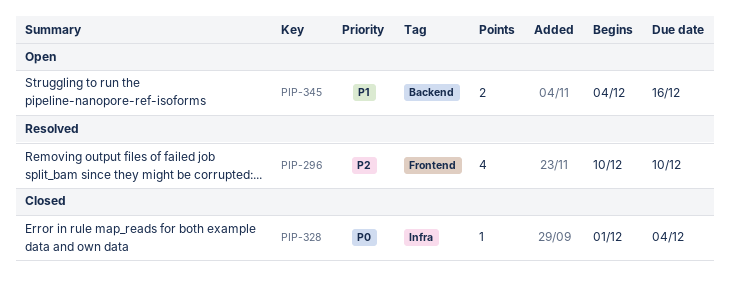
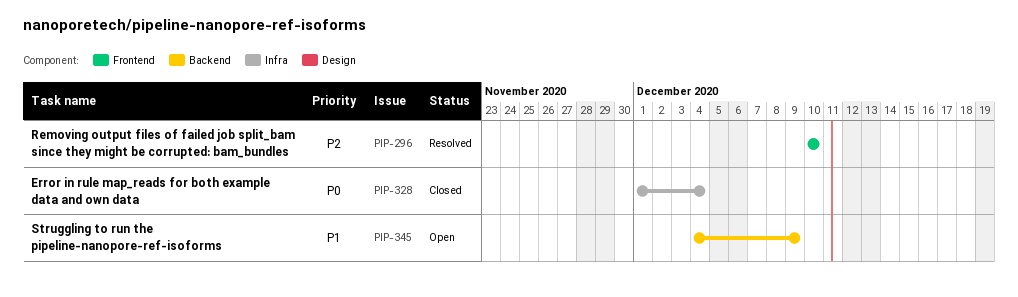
PIP-345, due: Dec 16 -> Dec 9

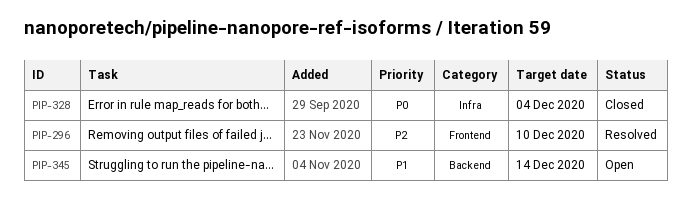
PIP-345, due: Dec 9 -> Dec 14

